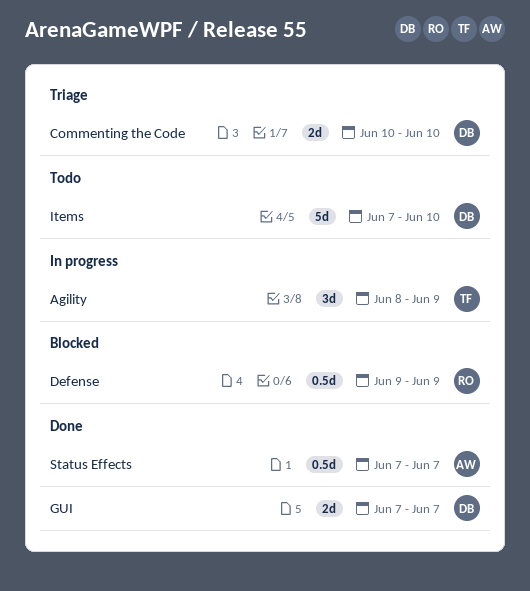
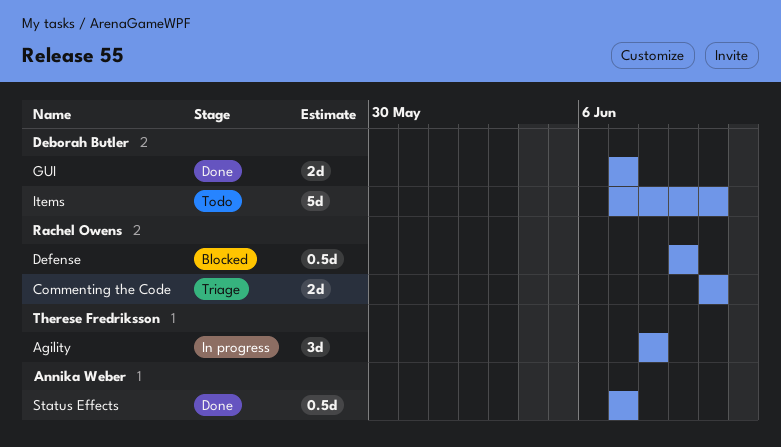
Agility, due: Jun 9 -> Jun 8
Commenting the Code, owner: Deborah Butler -> Rachel Owens

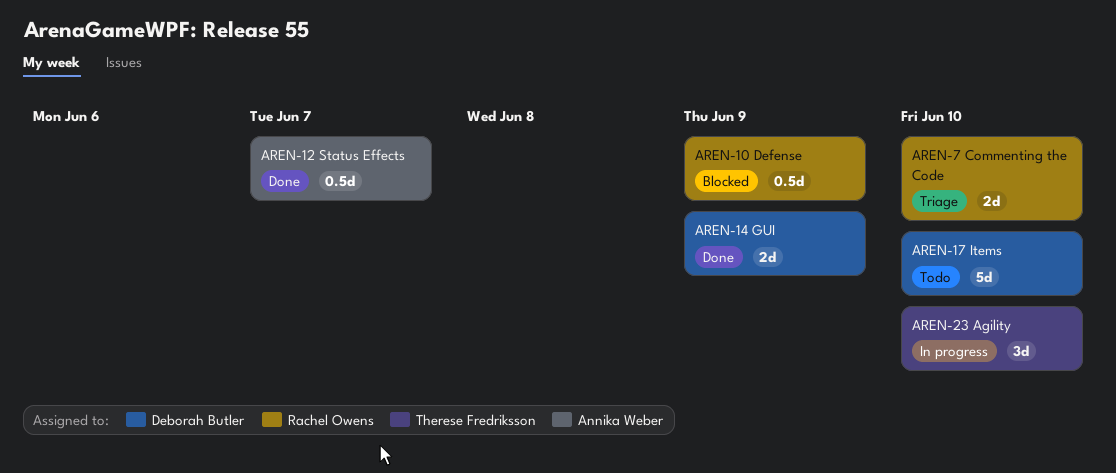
Agility, due: Jun 8 -> Jun 10
GUI, due: Jun 7 -> Jun 9

